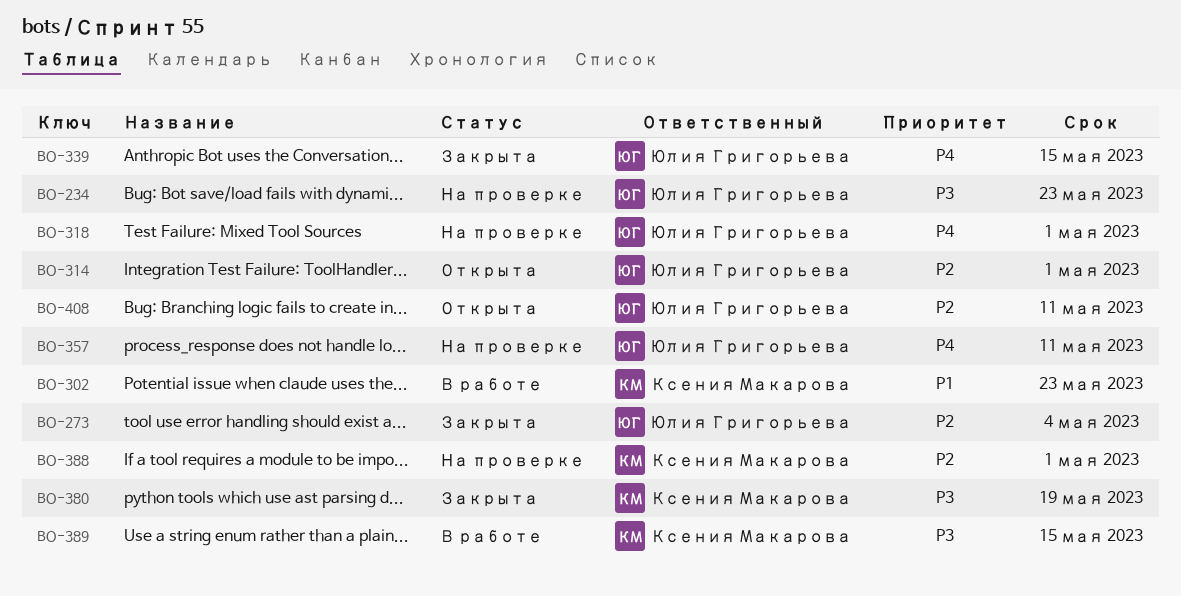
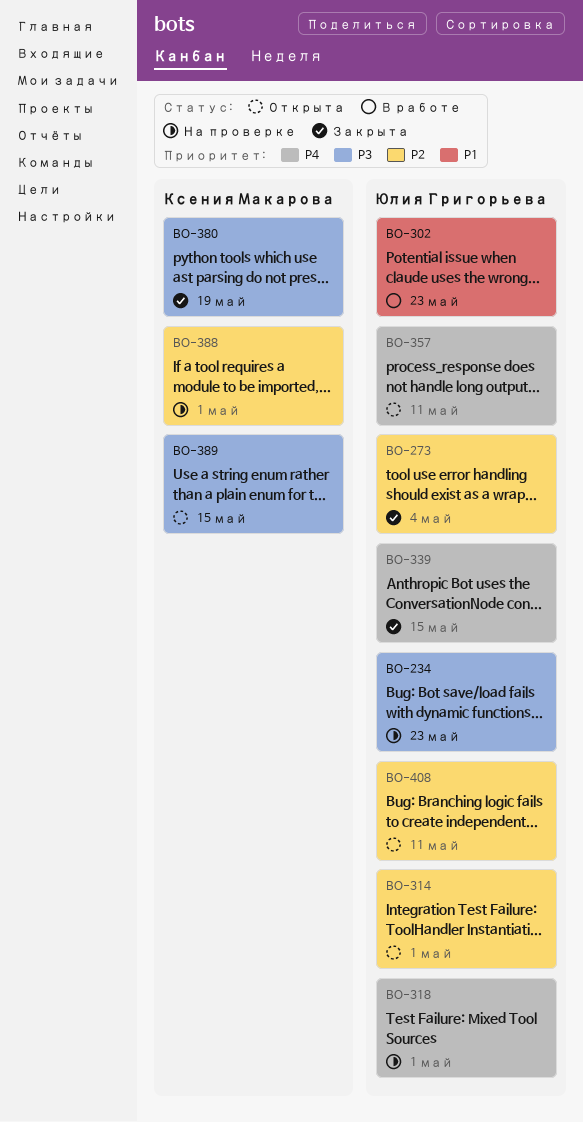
BO-302, owner: Ксения Макарова -> Юлия Григорьева
BO-357, status: На проверке -> Открыта
BO-389, status: В работе -> Открыта

